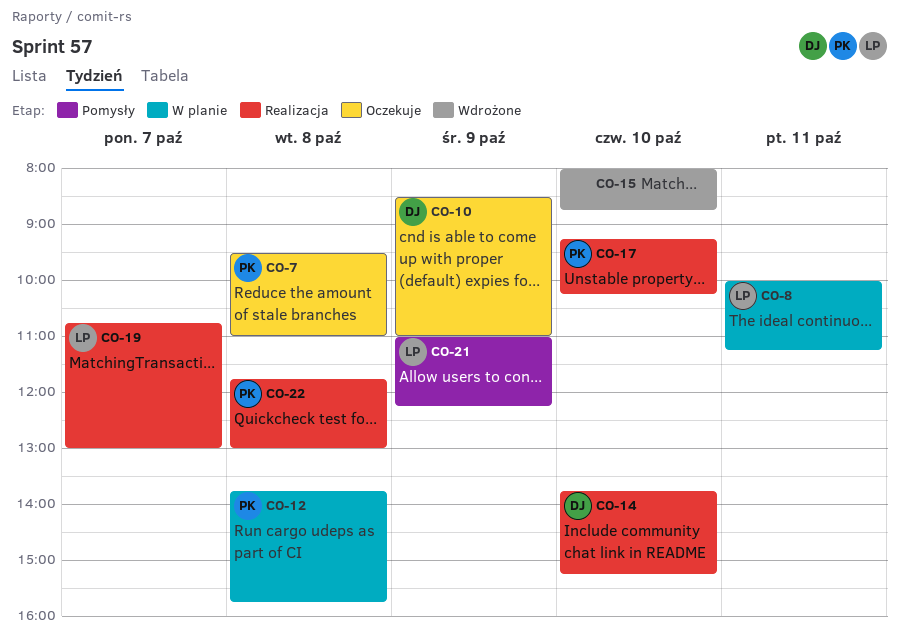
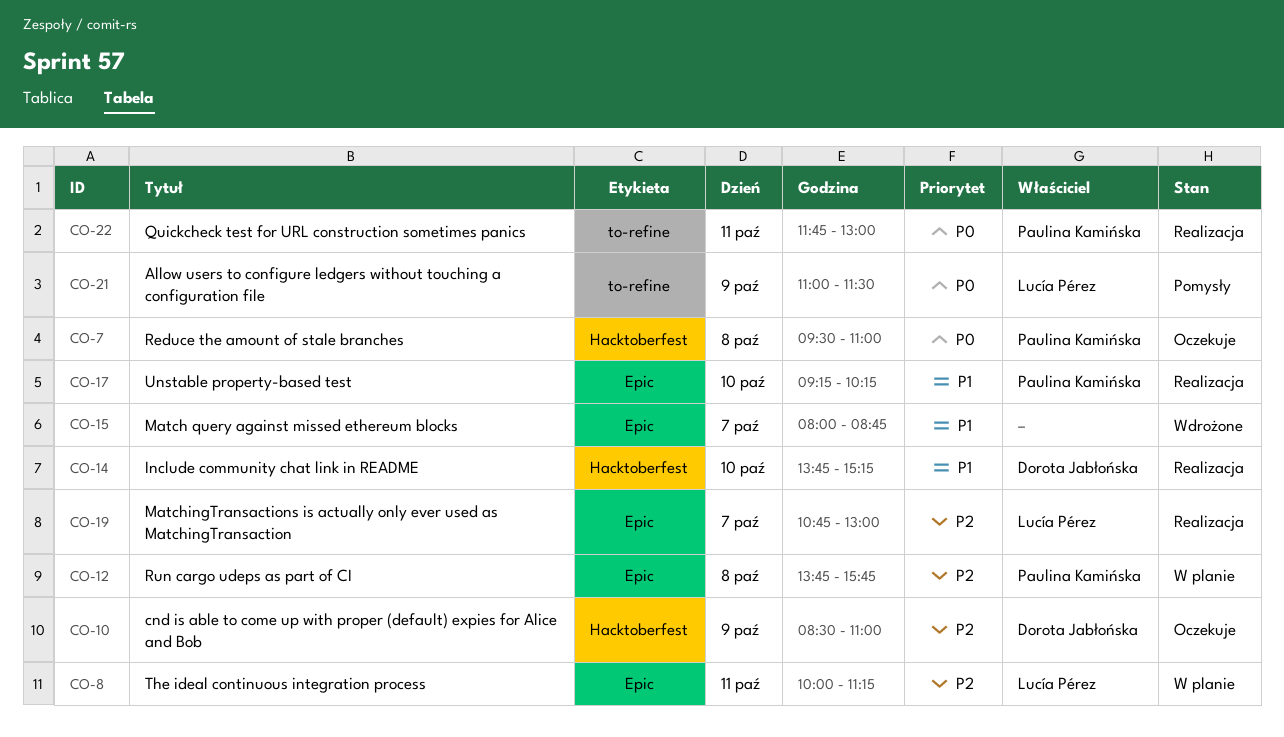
CO-15, day: Oct 10 -> Oct 7
CO-21, ends: 12:15 -> 11:30
CO-22, day: Oct 8 -> Oct 11

